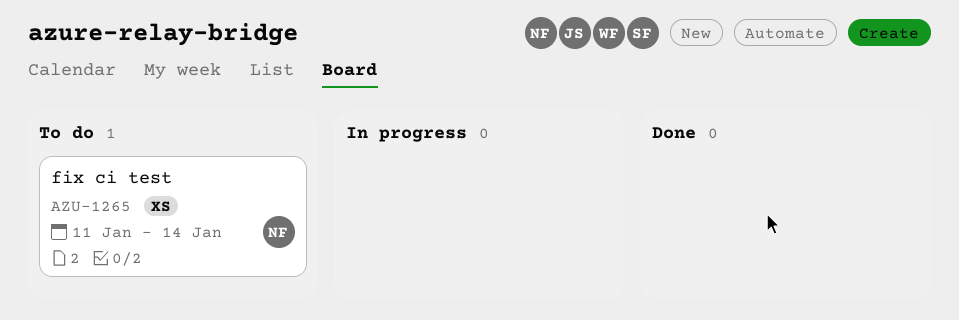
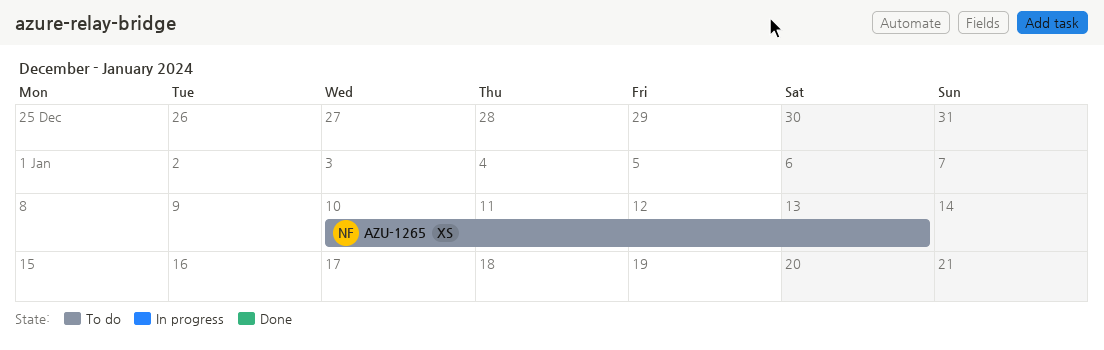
AZU-1265, start: Jan 11 -> Jan 10
AZU-1265, due: Jan 14 -> Jan 13

